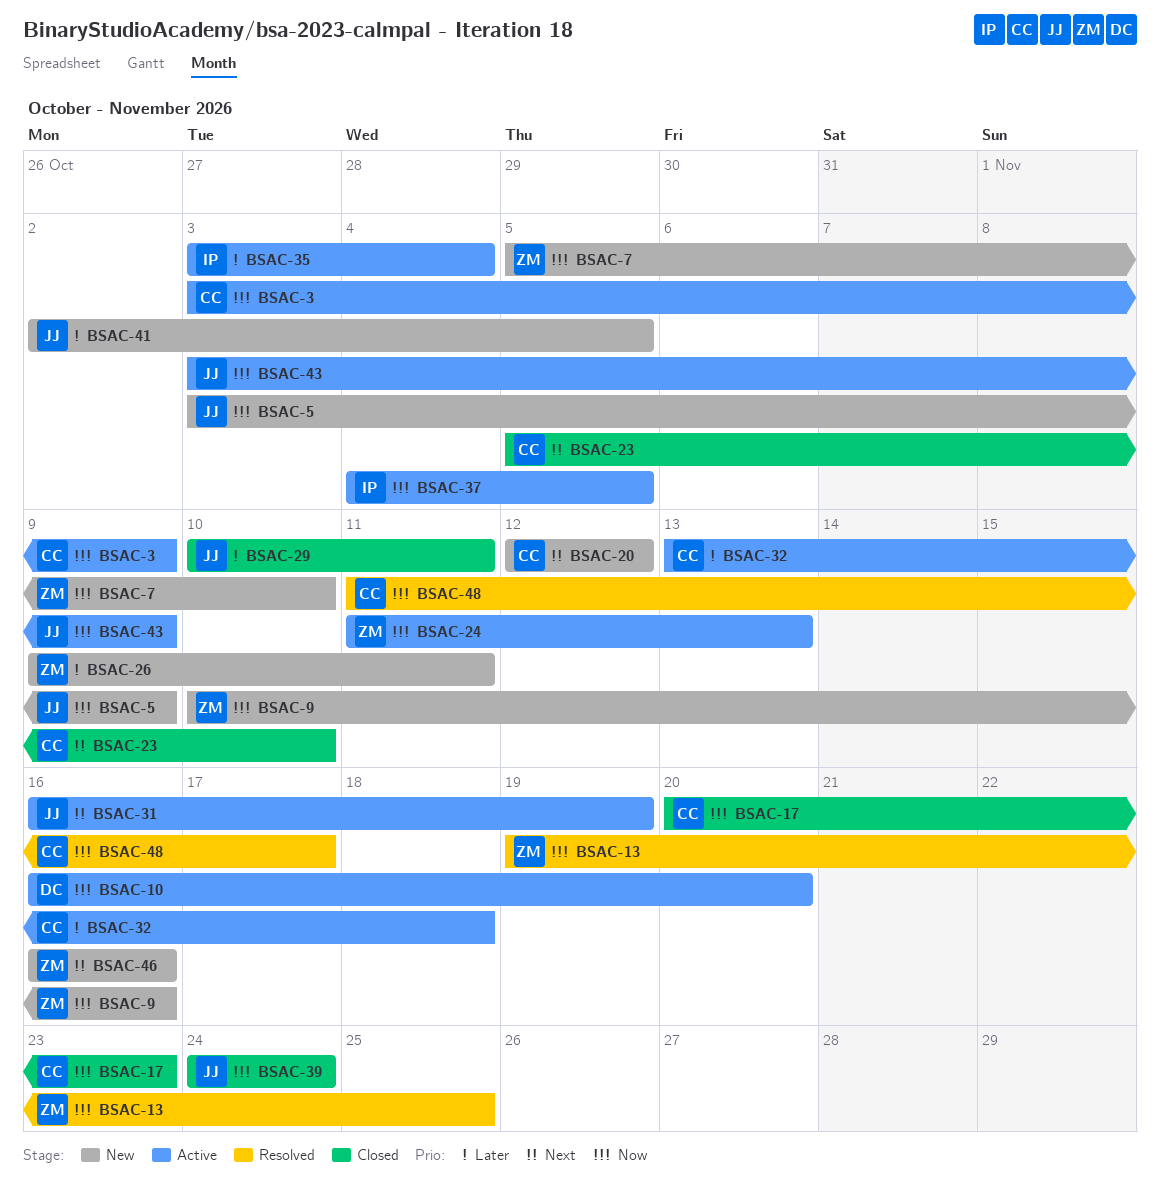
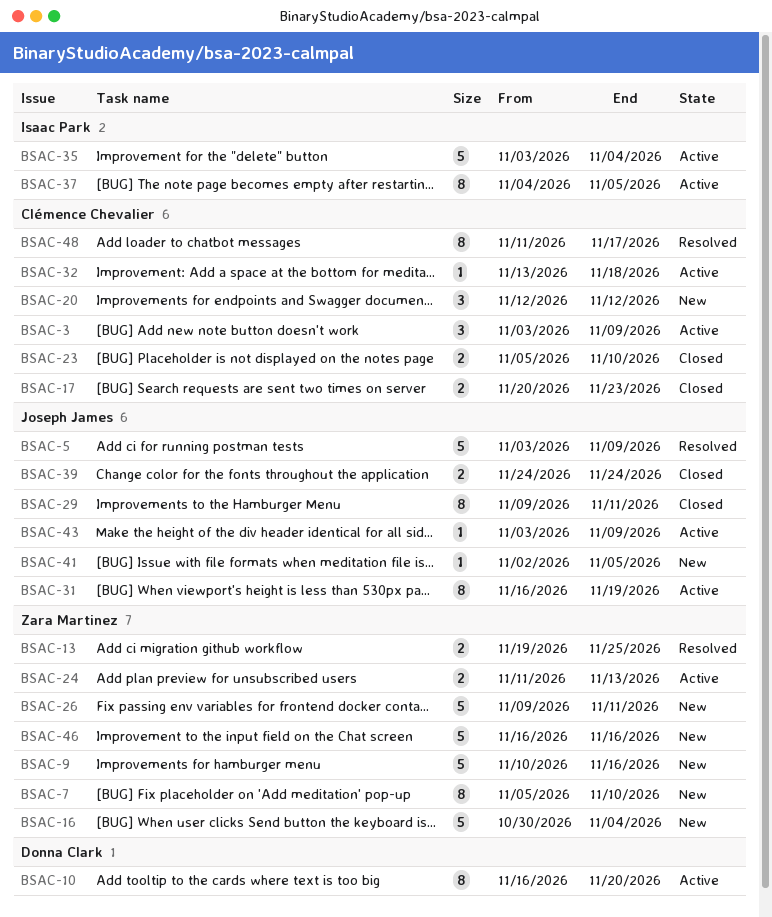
BSAC-5, status: New -> Resolved
BSAC-16: none -> present
BSAC-29, start: Nov 10 -> Nov 9

